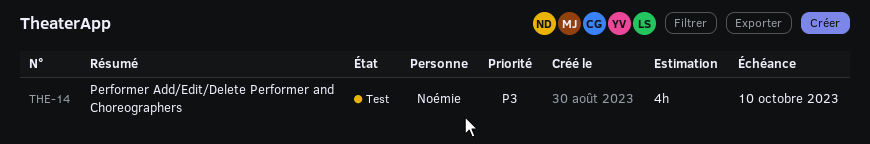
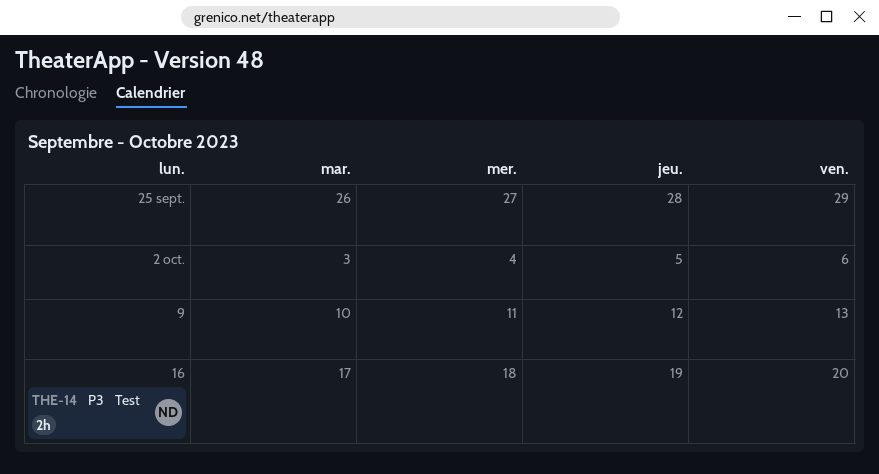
THE-14, estimate: 4h -> 2h
THE-14, due: Oct 10 -> Oct 16

